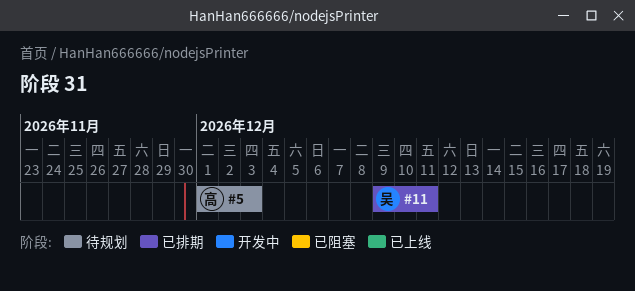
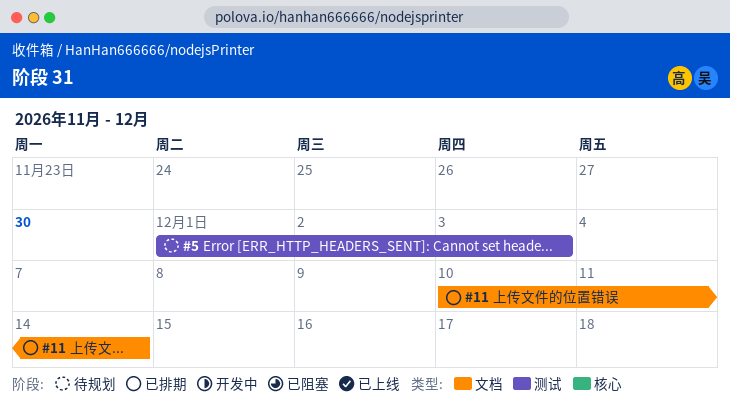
#11, start: Dec 9 -> Dec 10
#11, due: Dec 11 -> Dec 14

